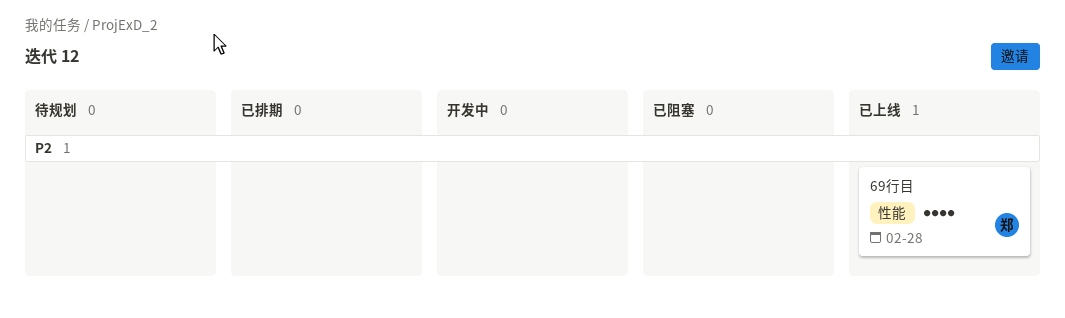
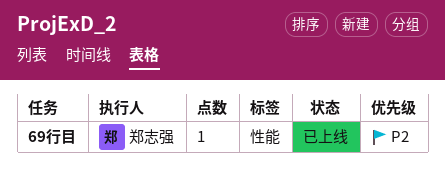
69行目, estimate: 4 -> 1

